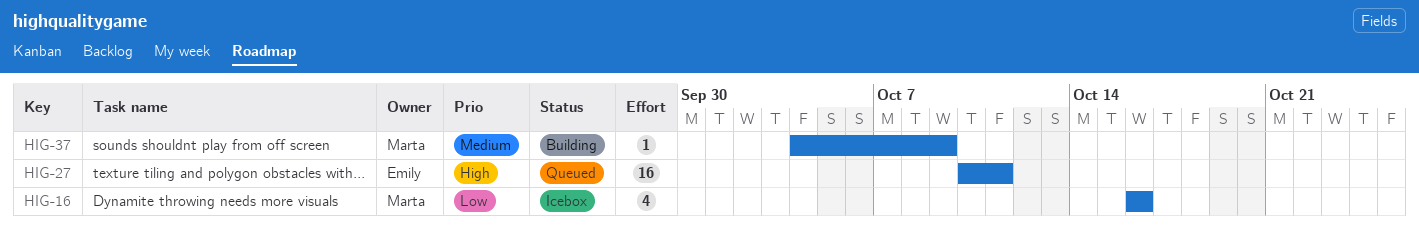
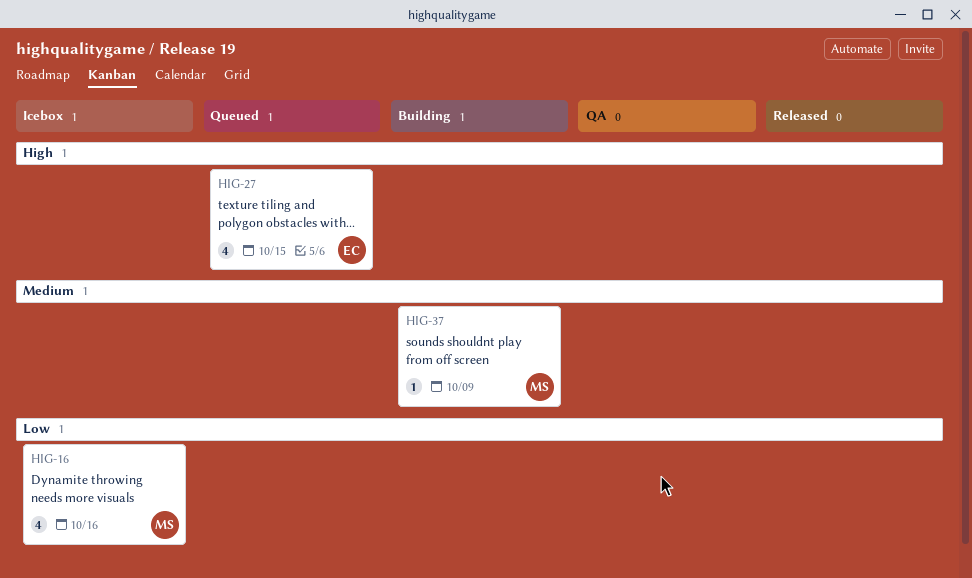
HIG-27, estimate: 16 -> 4
HIG-27, due: Oct 11 -> Oct 15

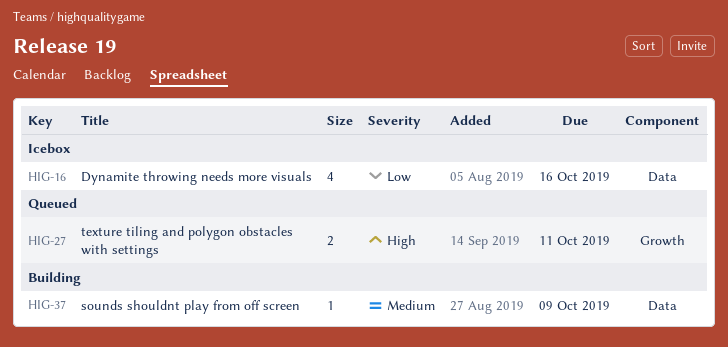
HIG-27, estimate: 4 -> 2
HIG-27, due: Oct 15 -> Oct 11

